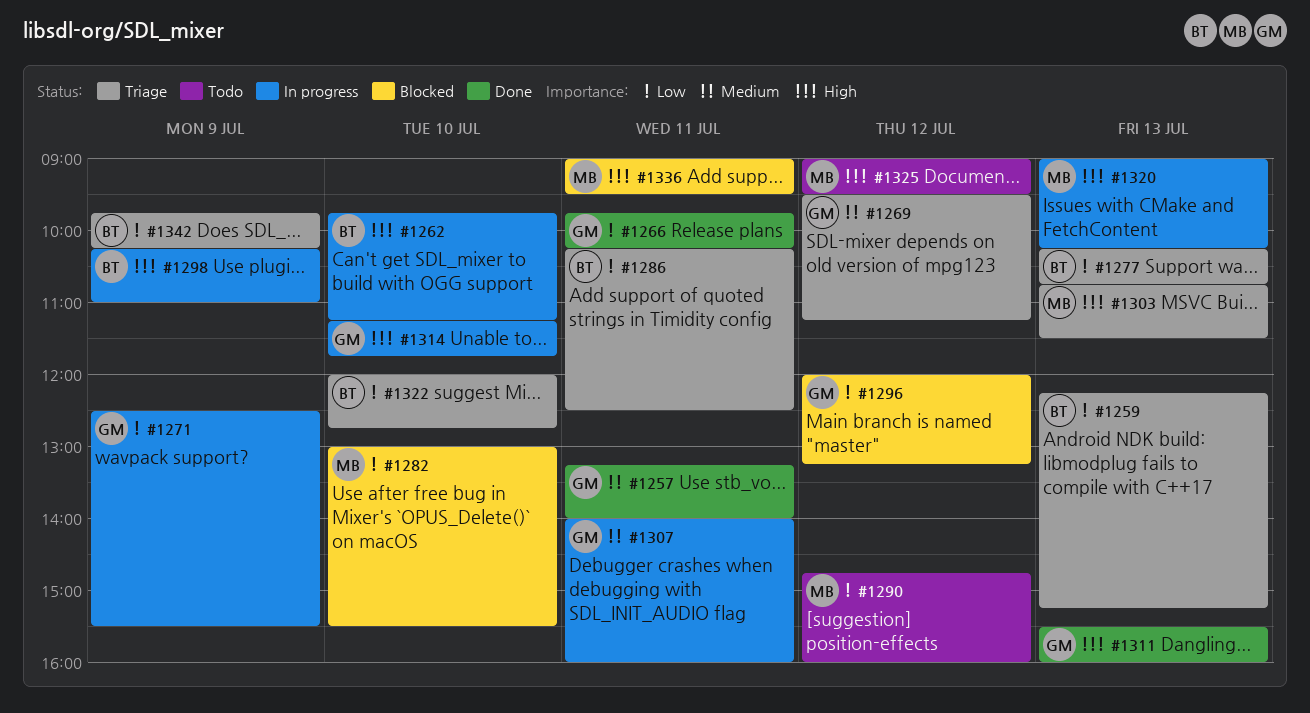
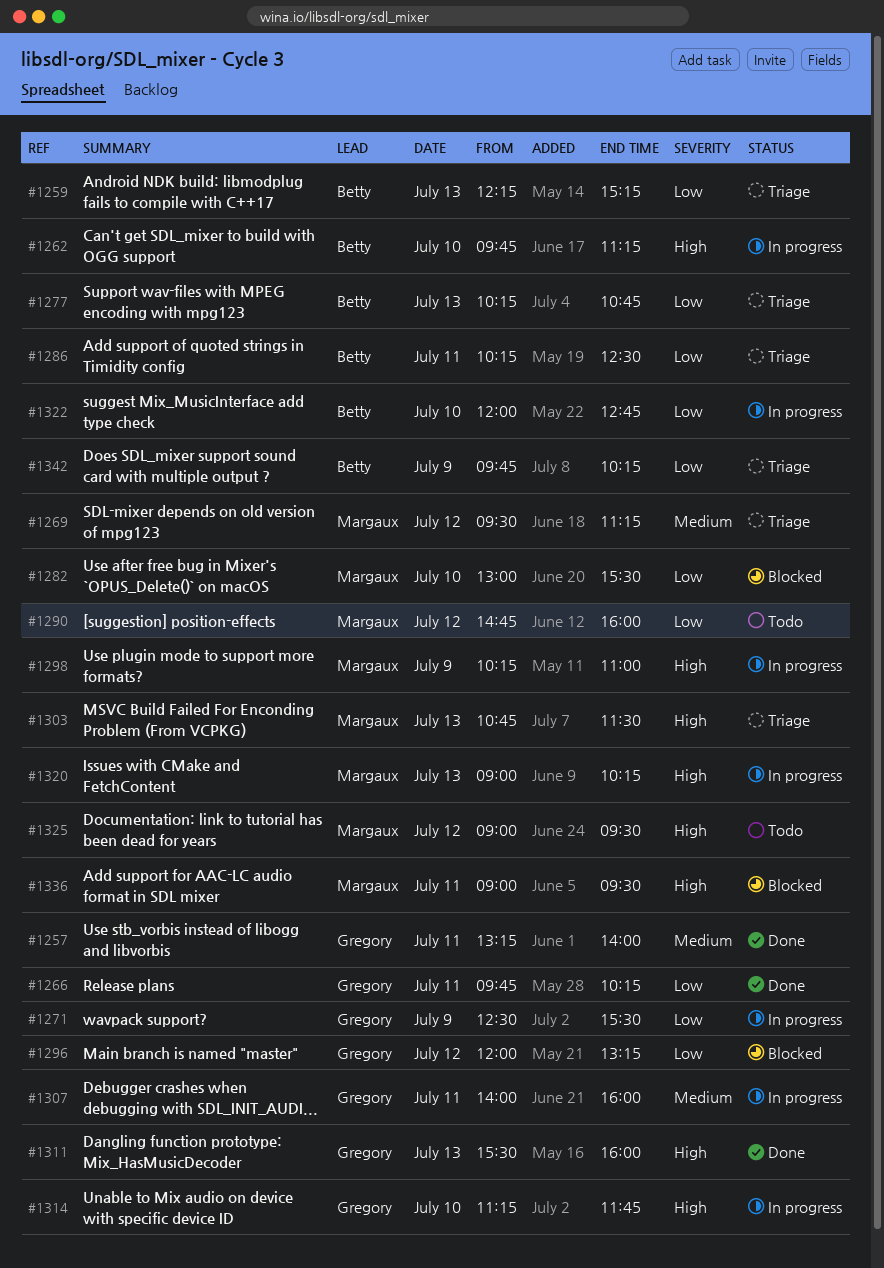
#1269, owner: Gregory -> Margaux
#1298, owner: Betty -> Margaux
#1322, status: Triage -> In progress

